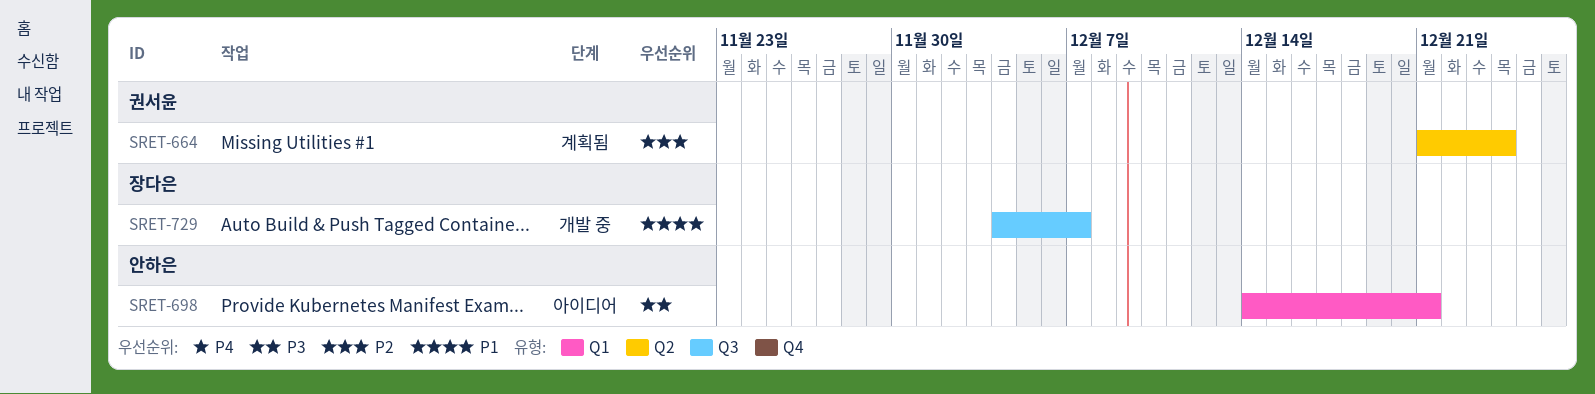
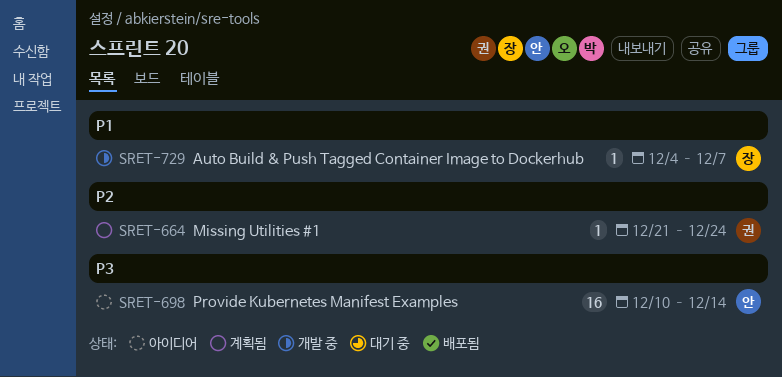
SRET-698, start: Dec 14 -> Dec 10
SRET-698, due: Dec 21 -> Dec 14

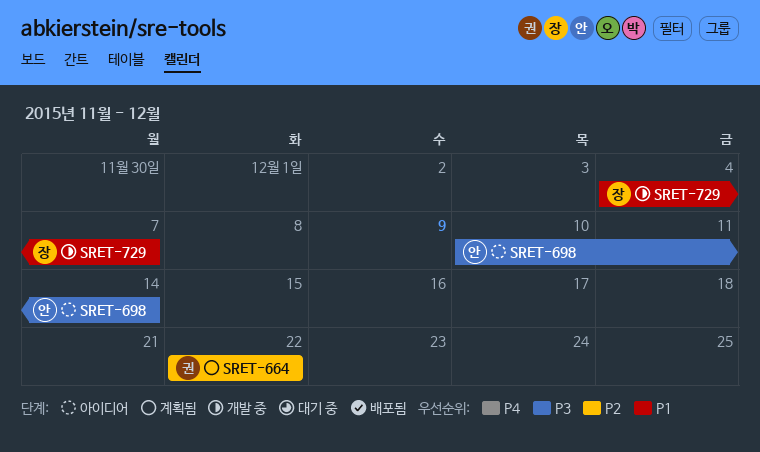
SRET-664, start: Dec 21 -> Dec 22
SRET-664, due: Dec 24 -> Dec 22

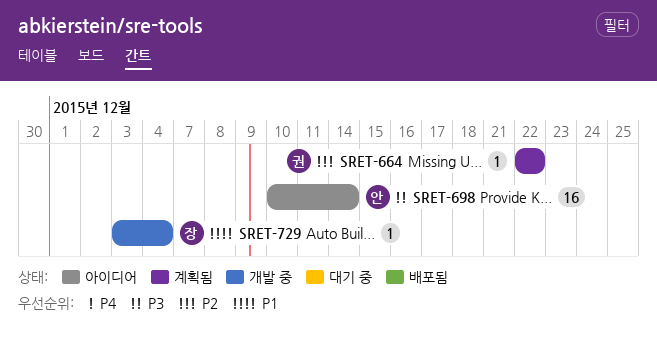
SRET-729, start: Dec 4 -> Dec 3
SRET-729, due: Dec 7 -> Dec 4

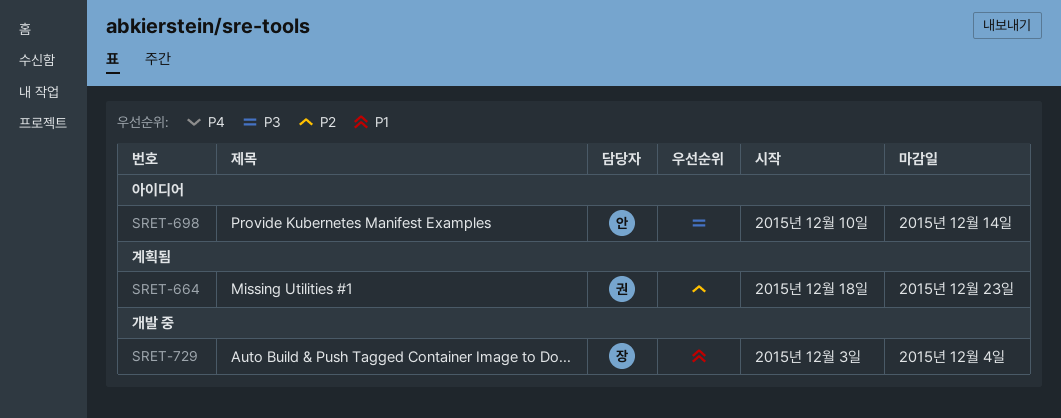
SRET-664, start: Dec 22 -> Dec 18
SRET-664, due: Dec 22 -> Dec 23

